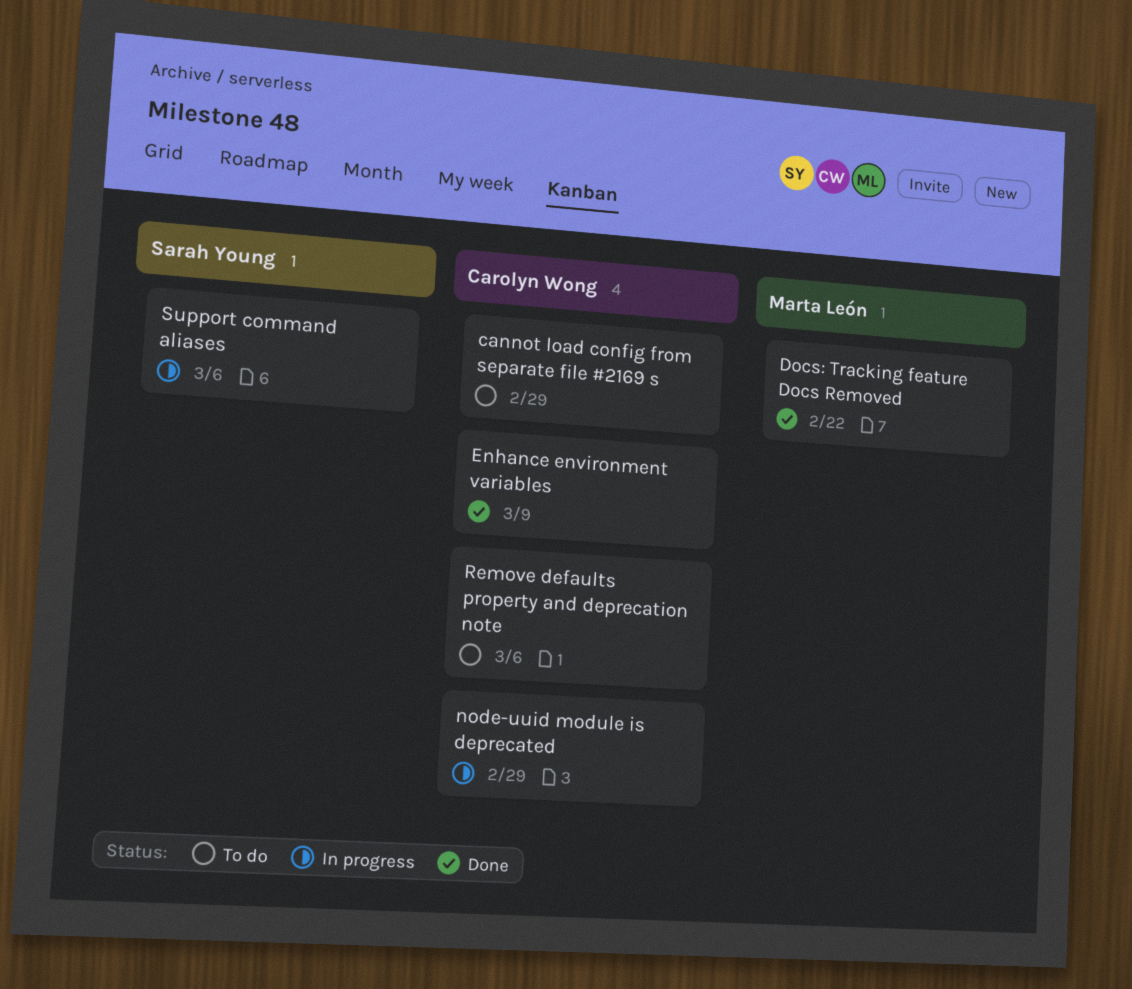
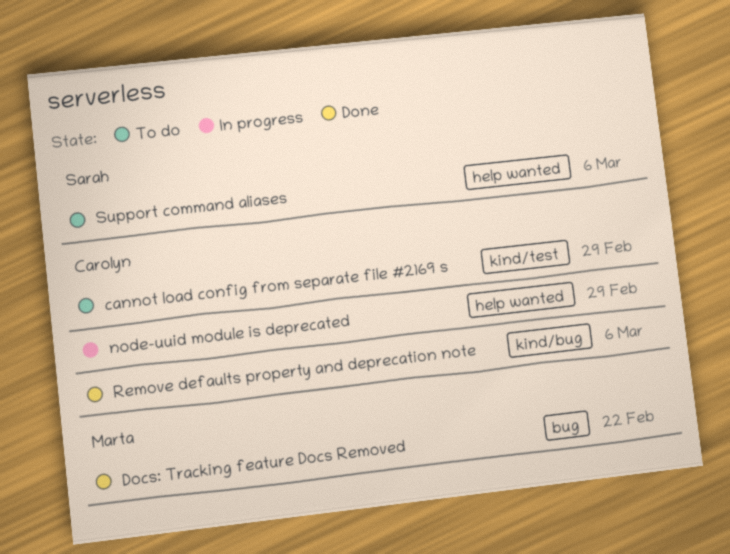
Enhance environment variables: present -> none
Remove defaults property and deprecation note, status: To do -> Done
Support command aliases, status: In progress -> To do

